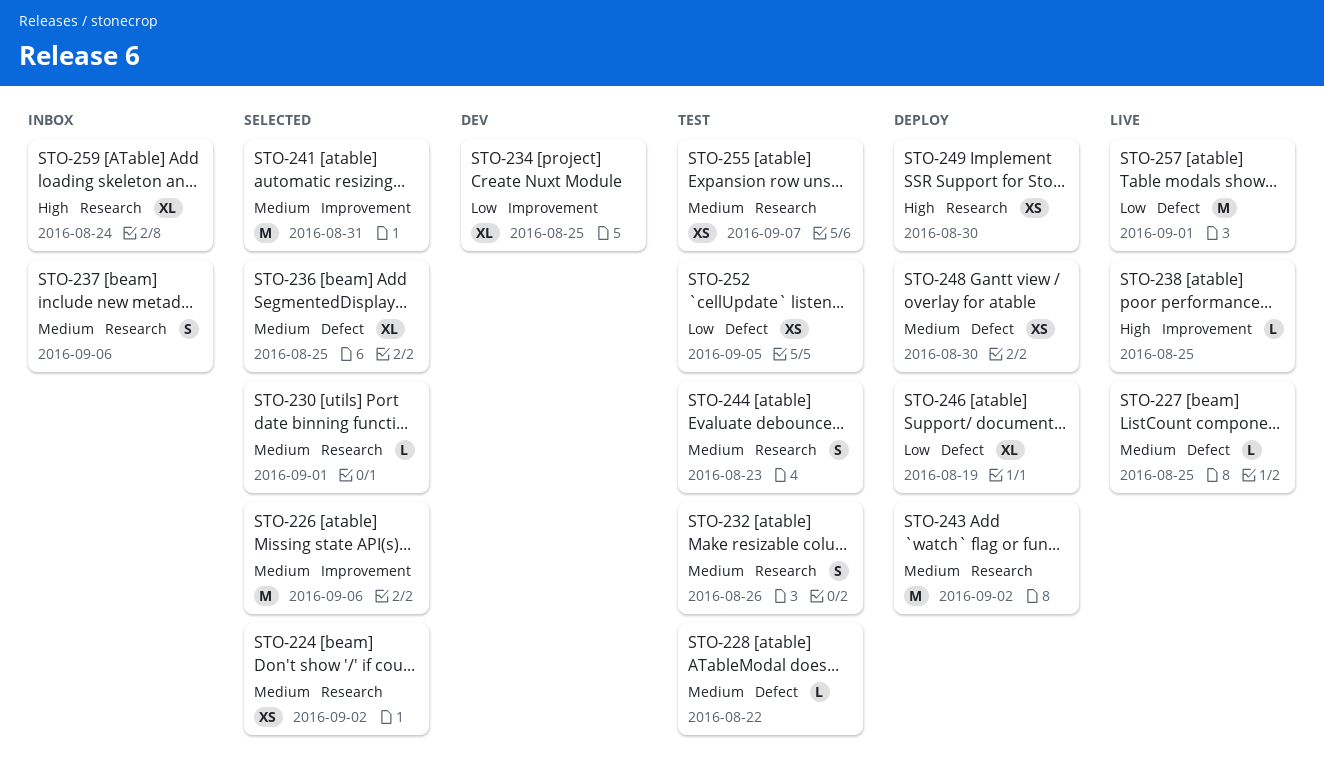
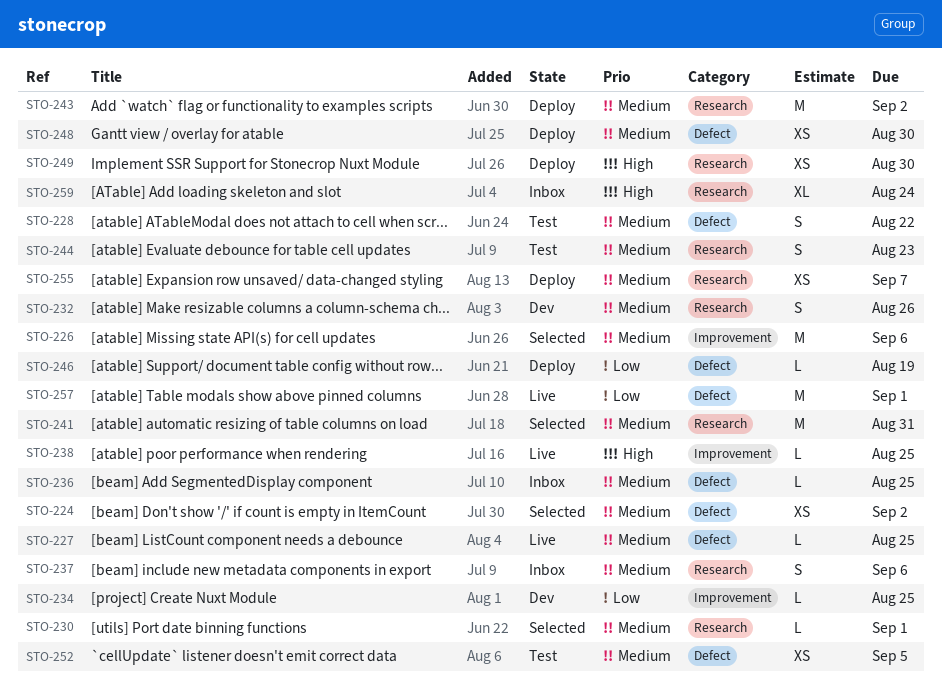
STO-224, label: Research -> Defect
STO-228, estimate: L -> S
STO-232, status: Test -> Dev
STO-234, estimate: XL -> L
STO-236, status: Selected -> Inbox
STO-236, estimate: XL -> L
STO-241, label: Improvement -> Research
STO-246, estimate: XL -> L
STO-252, priority: Low -> Medium
STO-255, status: Test -> Deploy

